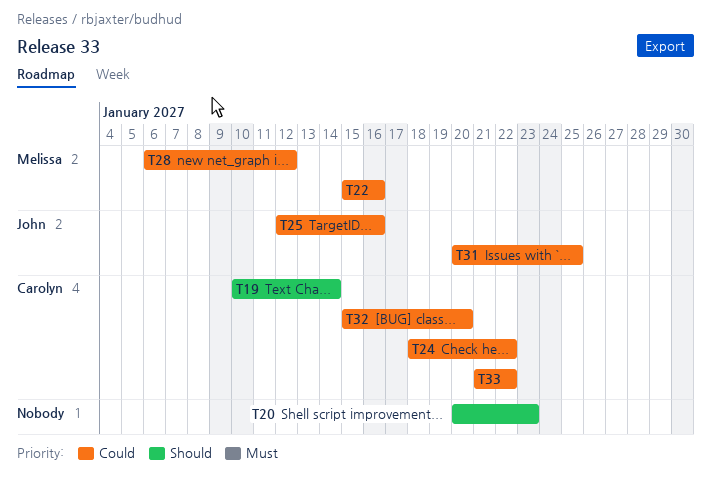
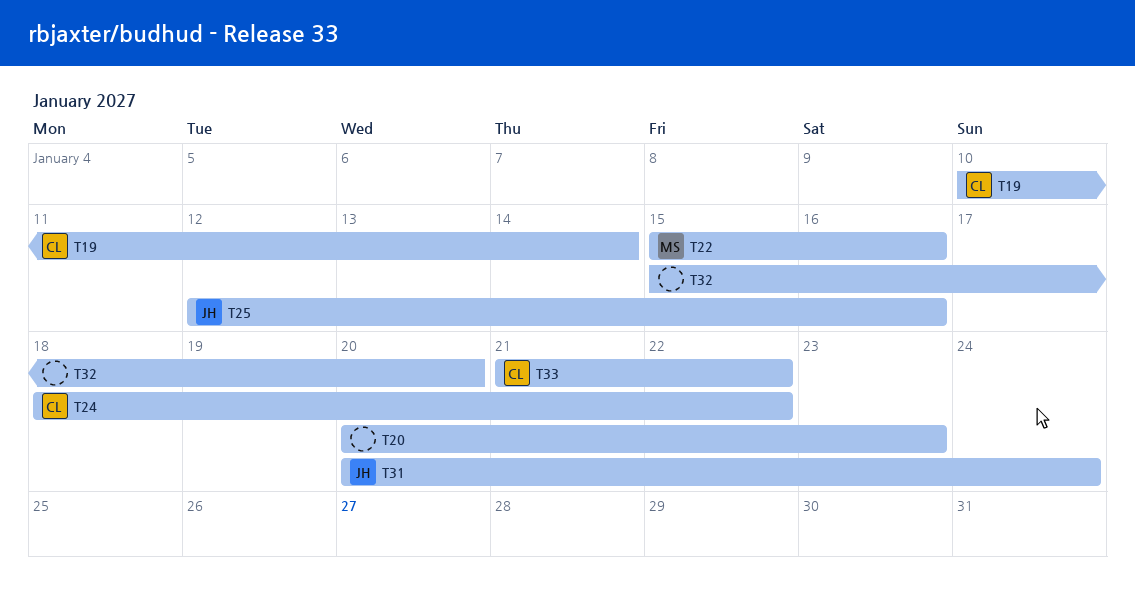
T28: present -> none
T31, due: Jan 25 -> Jan 24
T32, owner: Carolyn -> none

